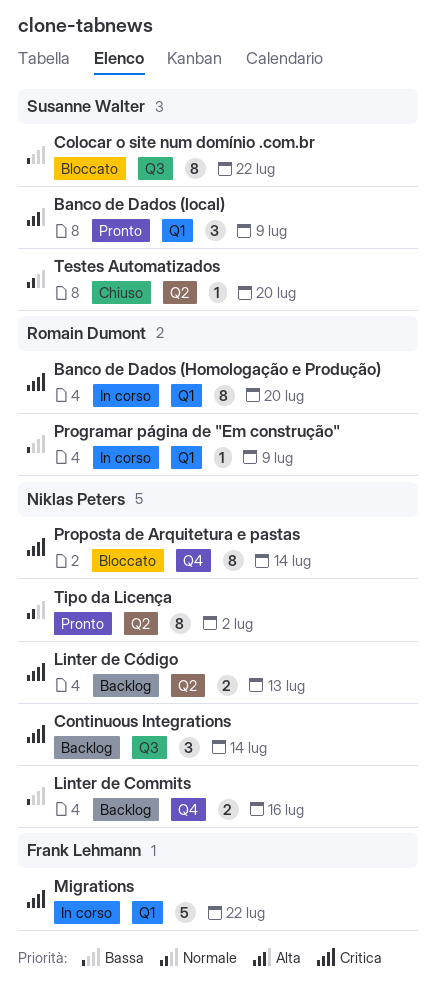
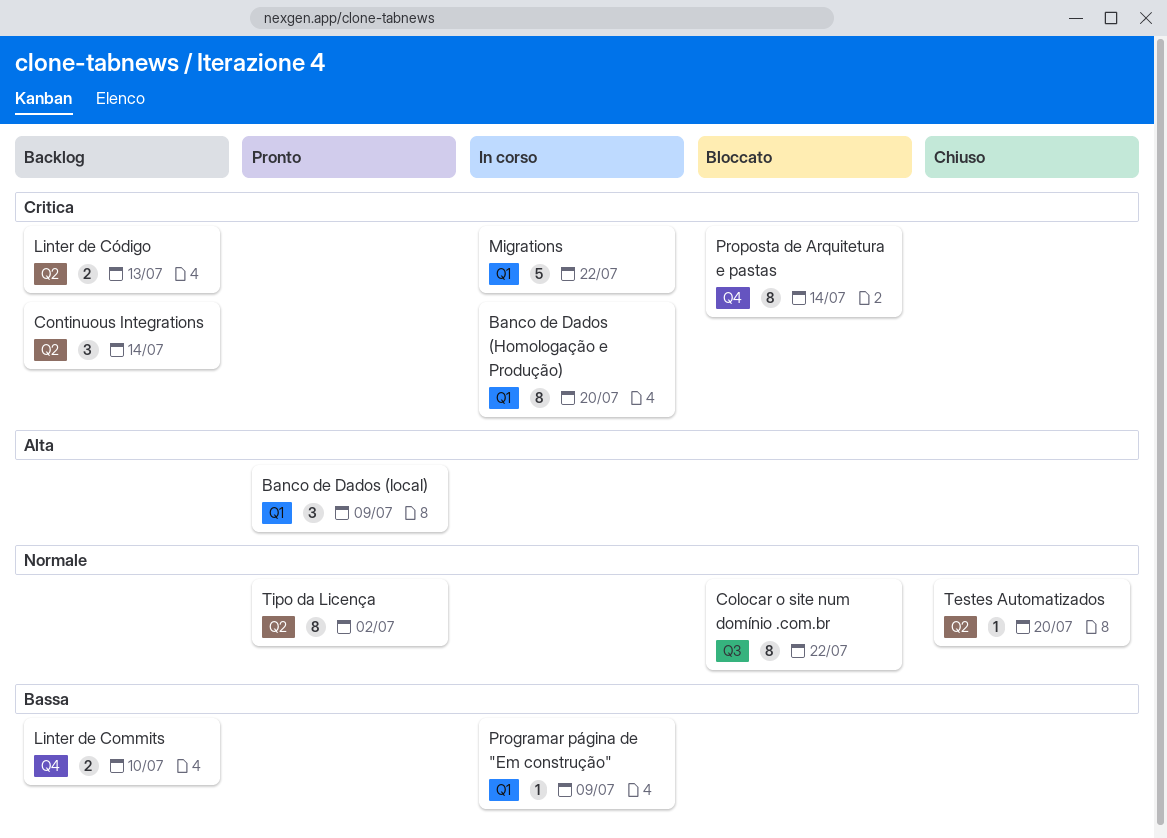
Colocar o site num domínio .com.br, priority: Bassa -> Normale
Continuous Integrations, label: Q3 -> Q2
Linter de Commits, due: Jul 16 -> Jul 10

